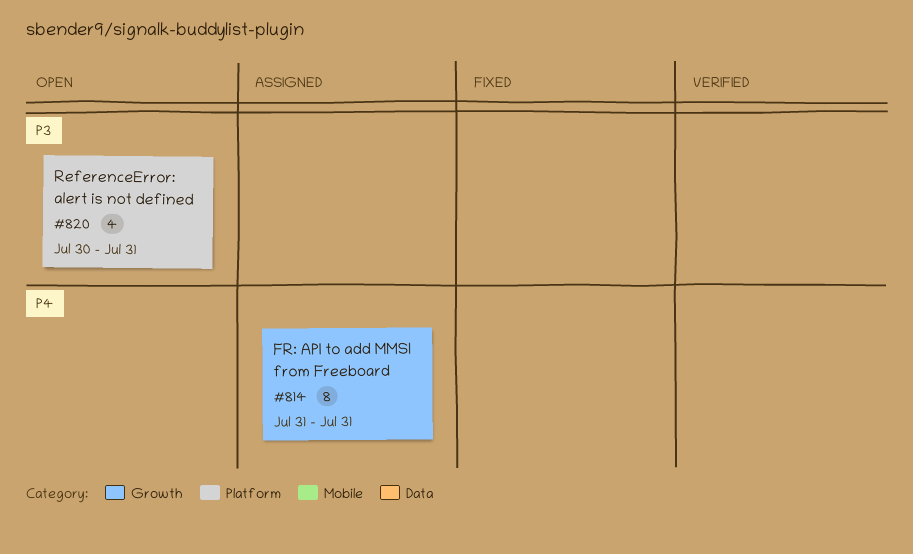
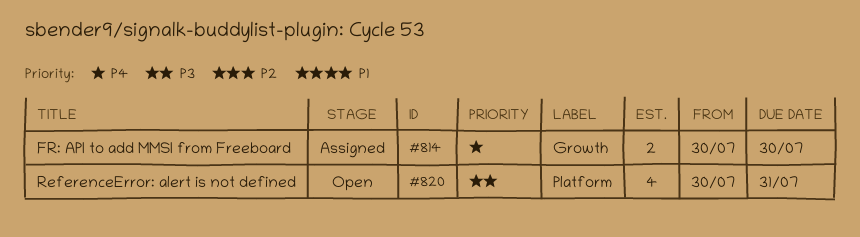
#814, estimate: 8 -> 2
#814, start: Jul 31 -> Jul 30
#814, due: Jul 31 -> Jul 30

